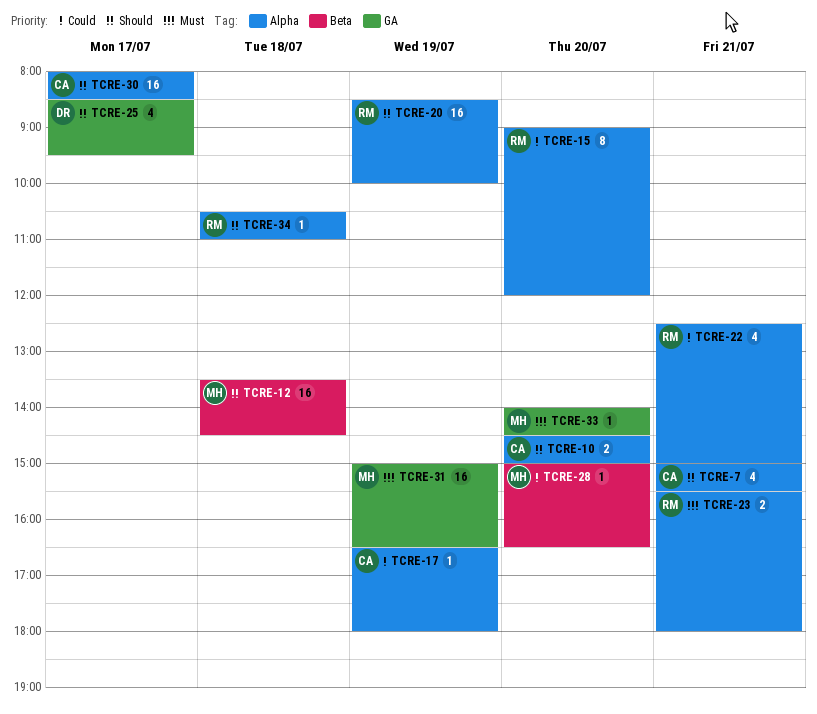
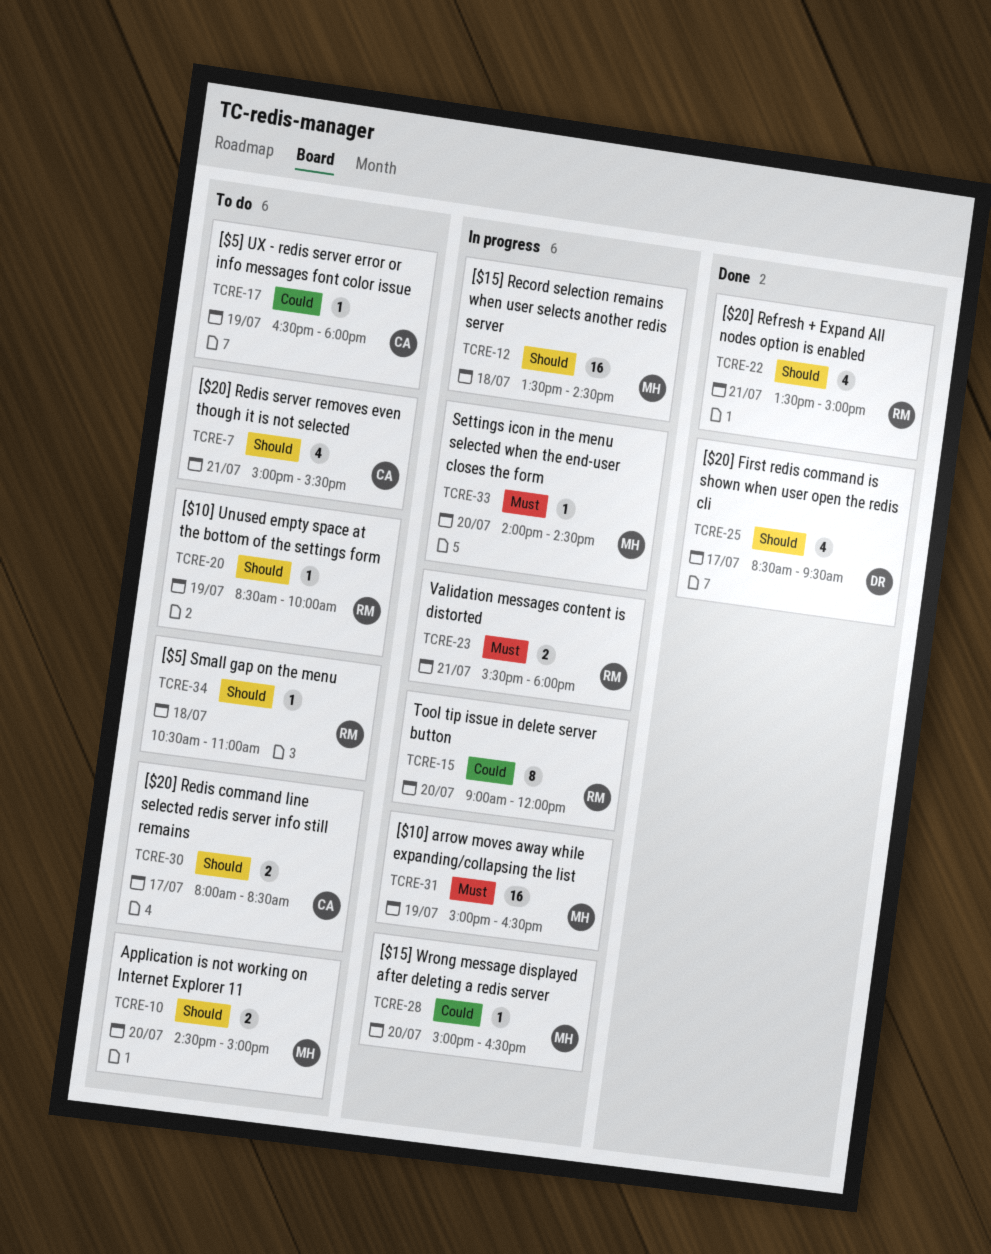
TCRE-10, owner: CA -> MH
TCRE-20, estimate: 16 -> 1
TCRE-22, priority: Could -> Should
TCRE-22, begins: 12:30 -> 13:30
TCRE-30, estimate: 16 -> 2

